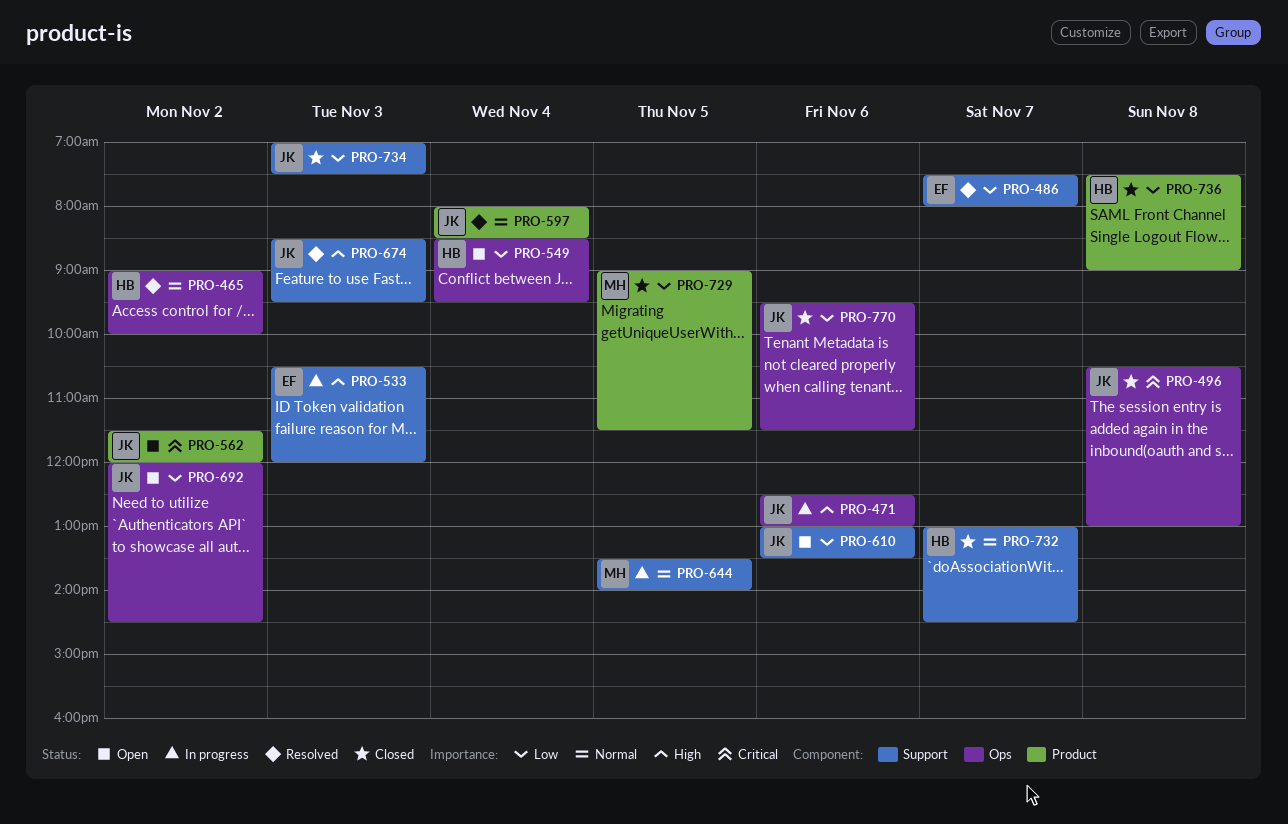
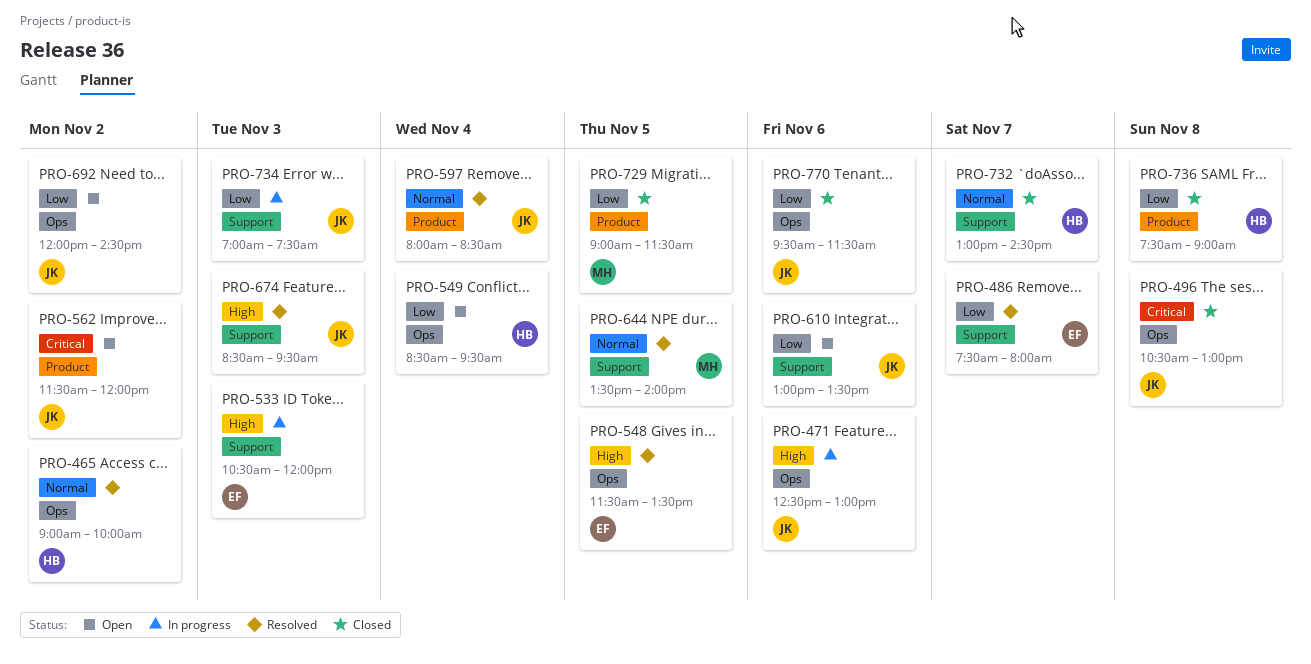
PRO-548: none -> present
PRO-644, status: In progress -> Resolved
PRO-734, status: Closed -> In progress

